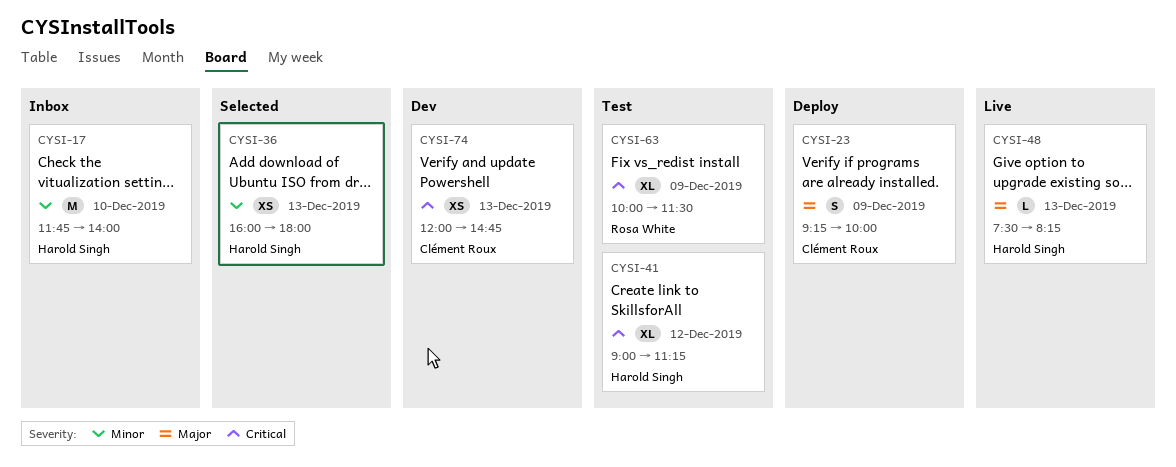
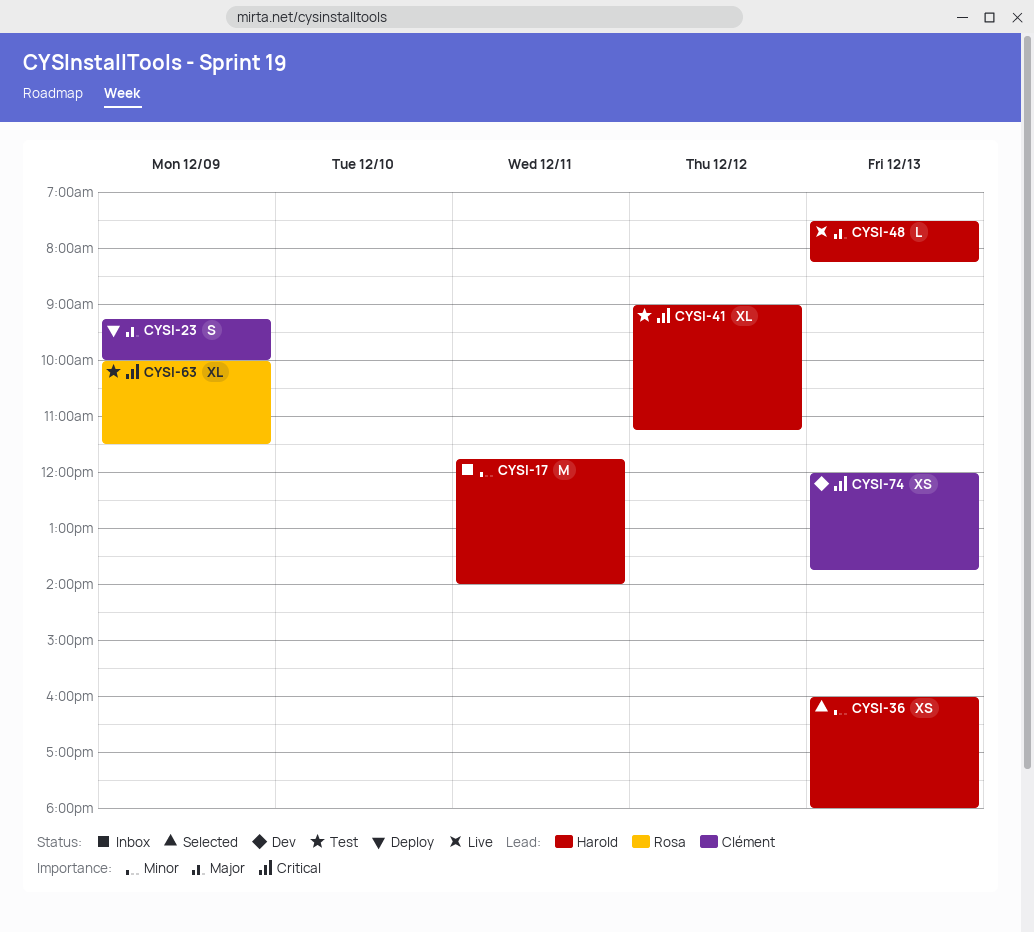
CYSI-17, day: Dec 10 -> Dec 11
CYSI-74, ends: 14:45 -> 13:45

